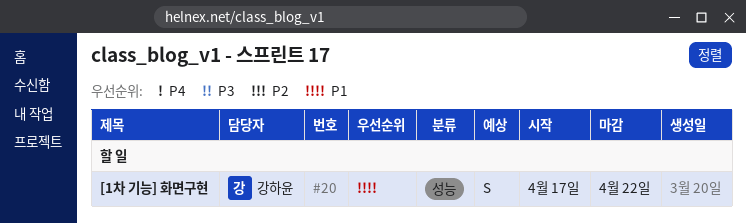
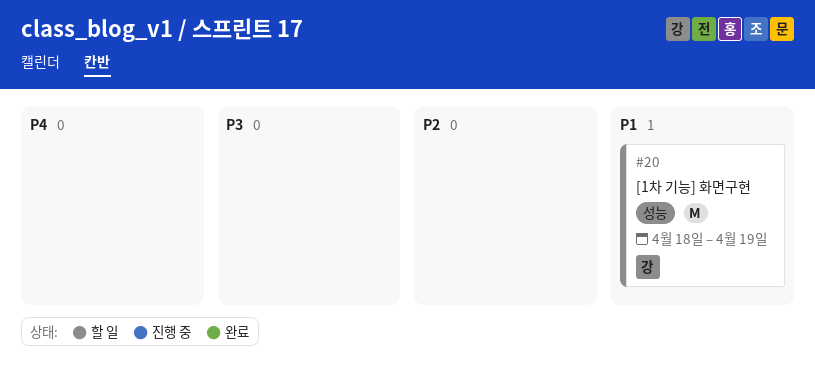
#20, estimate: S -> M
#20, start: Apr 17 -> Apr 18
#20, due: Apr 22 -> Apr 19

